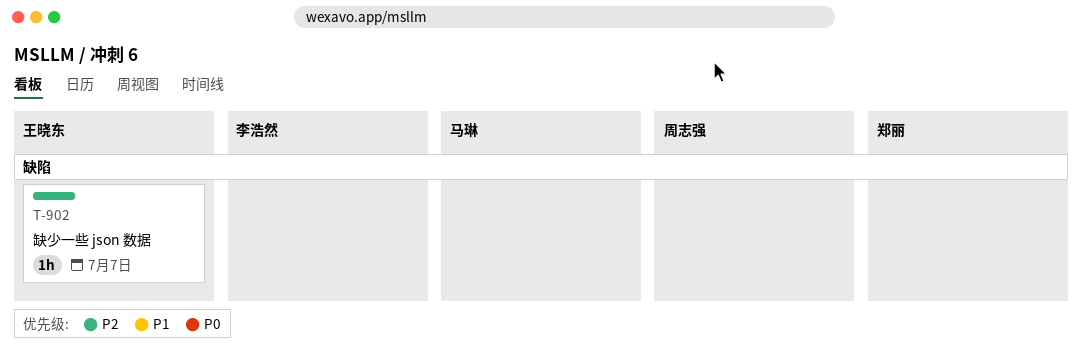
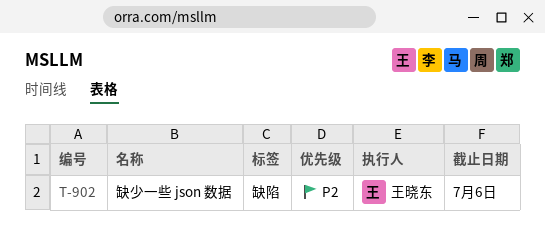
T-902, due: Jul 7 -> Jul 6

